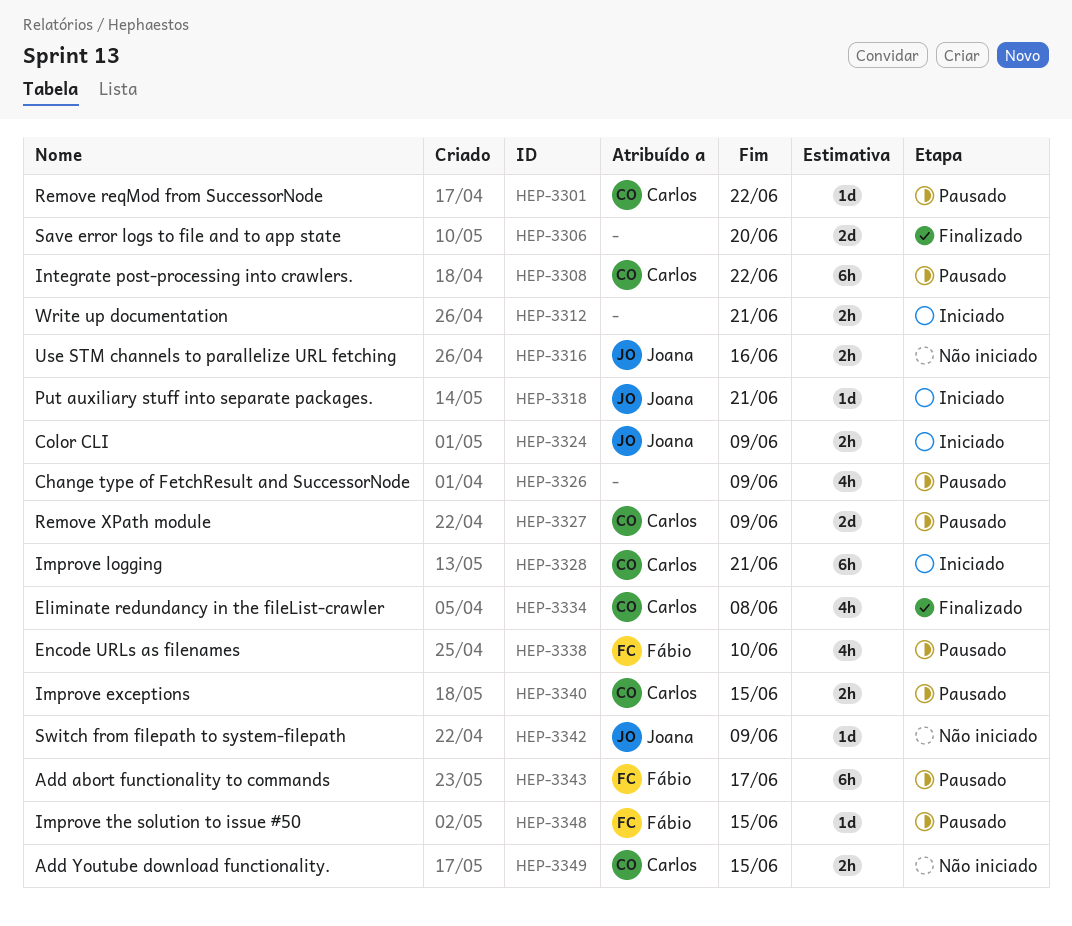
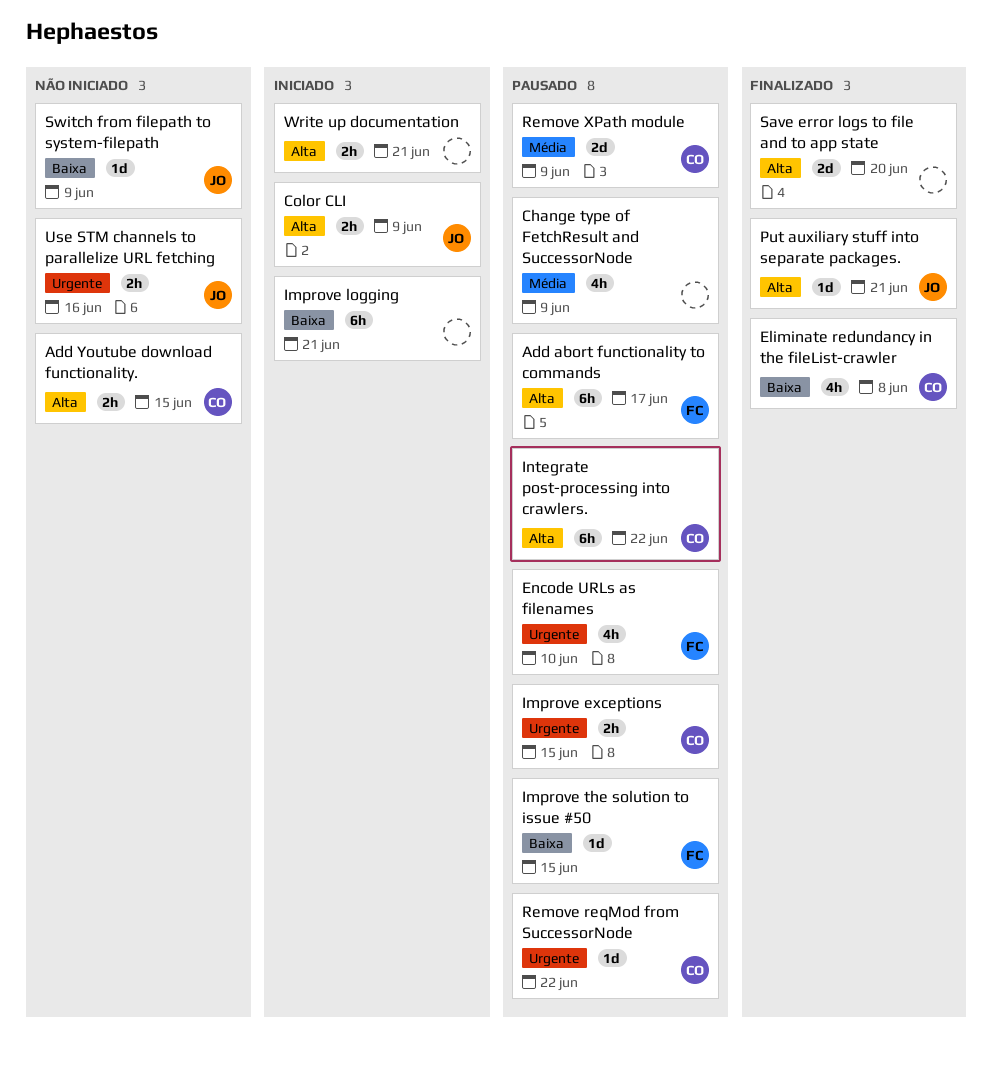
Improve logging, owner: Carlos -> none
Put auxiliary stuff into separate packages., status: Iniciado -> Finalizado

